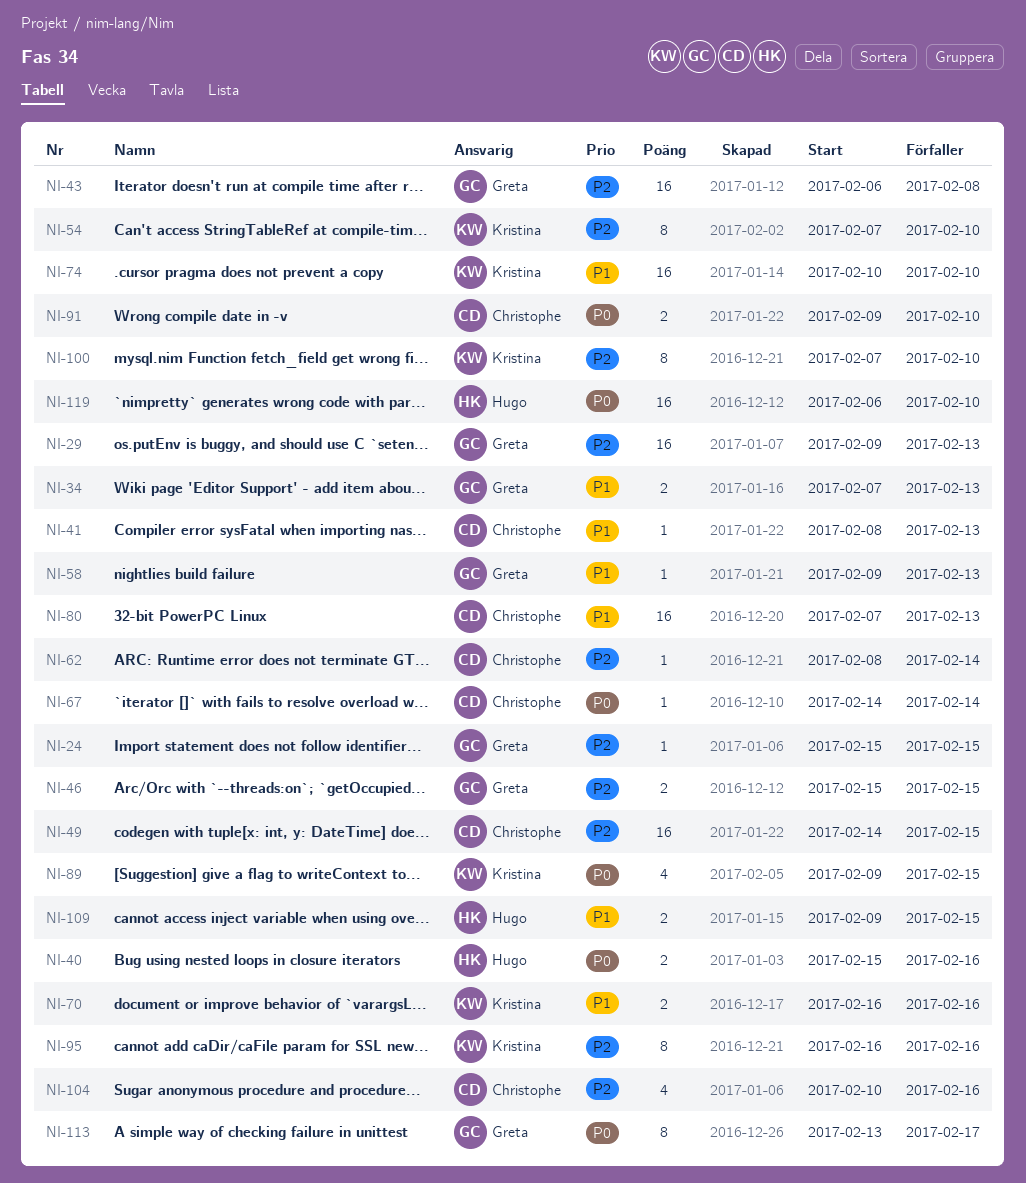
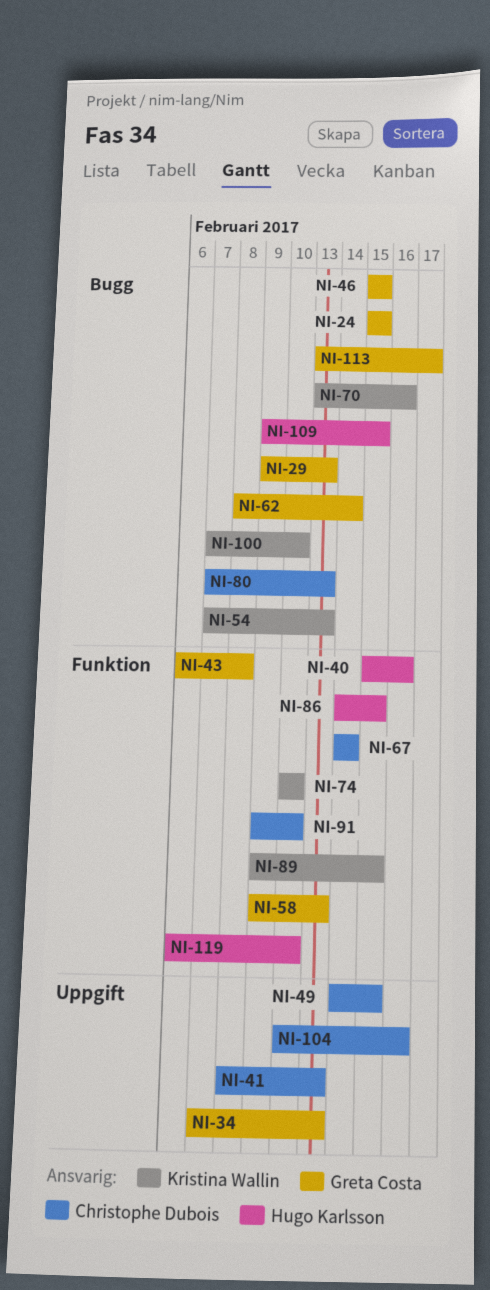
NI-54, due: Feb 10 -> Feb 13
NI-62, owner: Christophe Dubois -> Greta Costa
NI-70, start: Feb 16 -> Feb 13
NI-86: none -> present
NI-95: present -> none

